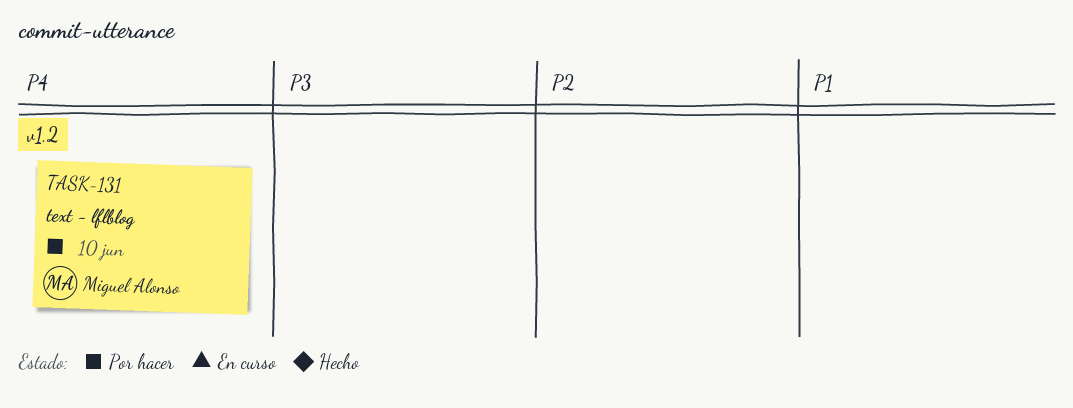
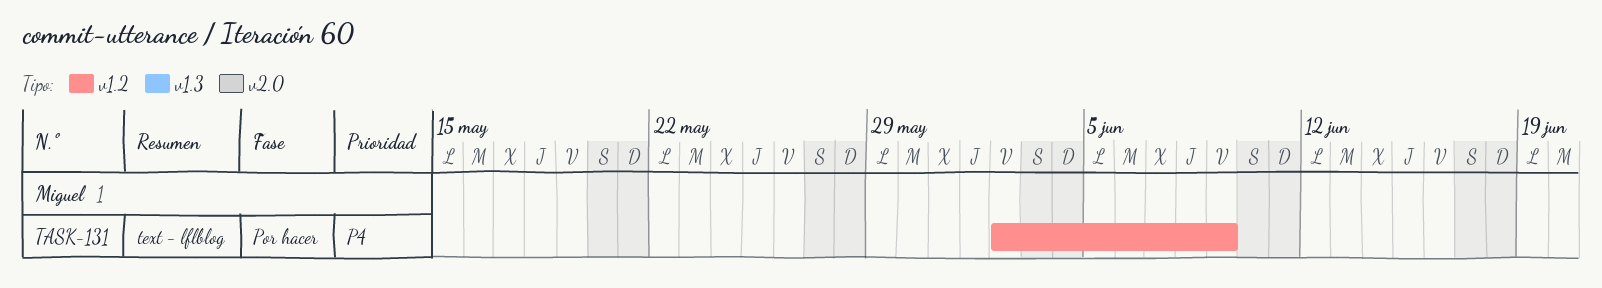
TASK-131, due: Jun 10 -> Jun 9

